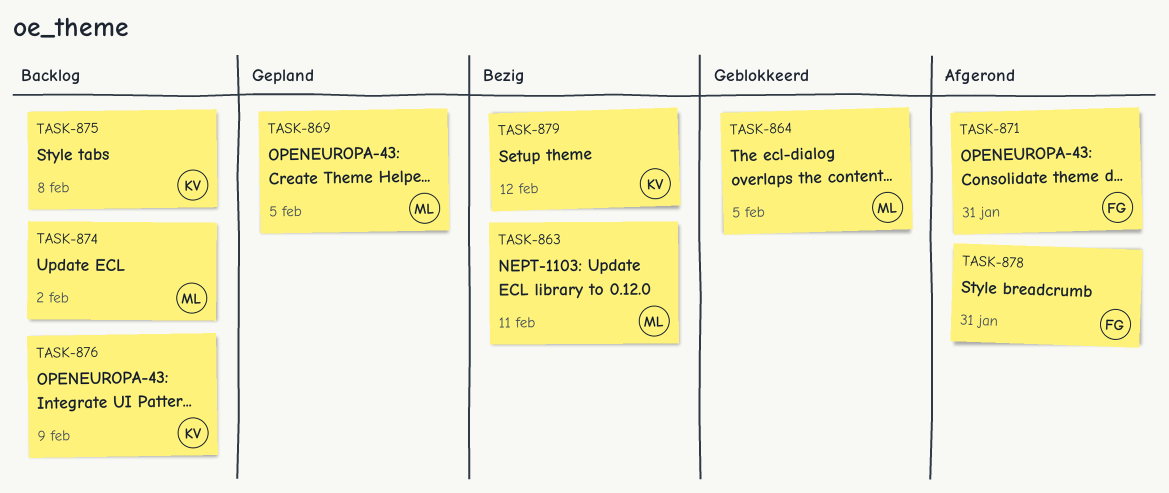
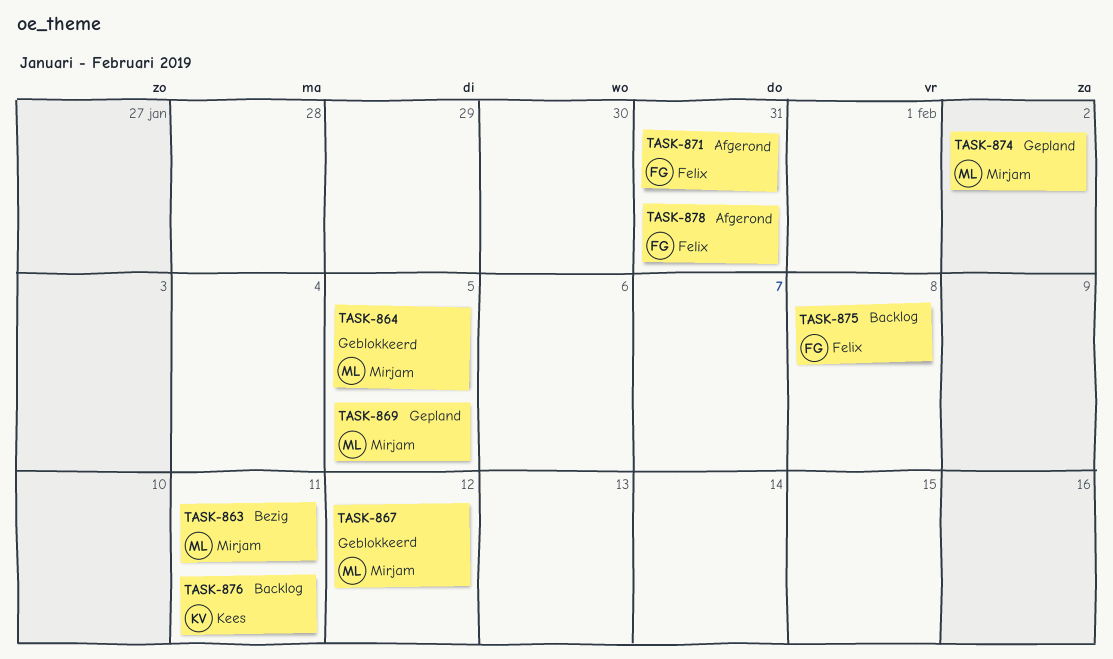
TASK-867: none -> present
TASK-874, status: Backlog -> Gepland
TASK-875, owner: Kees -> Felix
TASK-876, due: Feb 9 -> Feb 11
TASK-879: present -> none

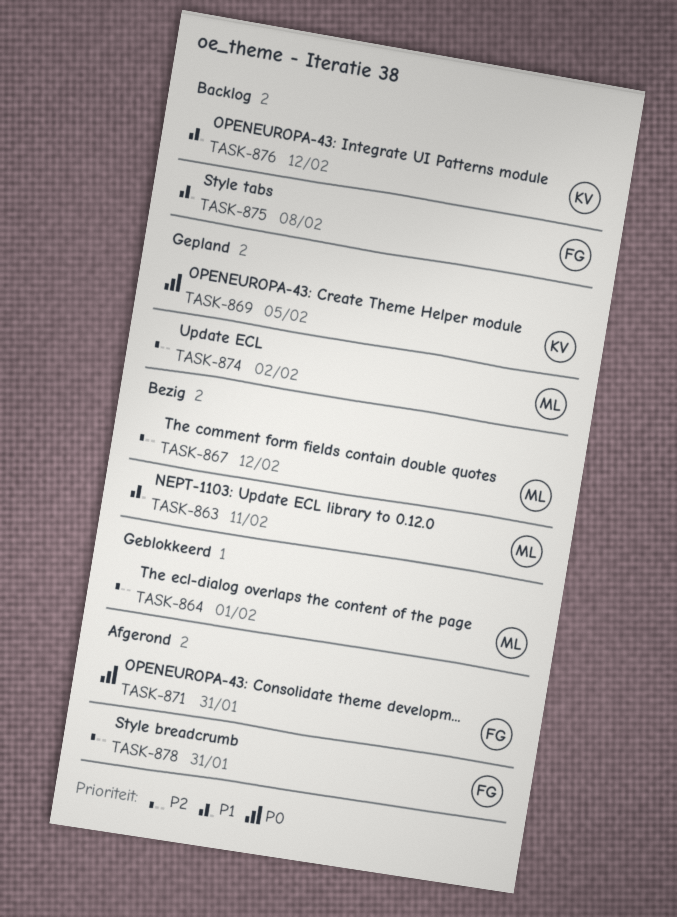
TASK-864, due: Feb 5 -> Feb 1
TASK-867, status: Geblokkeerd -> Bezig
TASK-869, owner: Mirjam -> Kees
TASK-876, due: Feb 11 -> Feb 12

